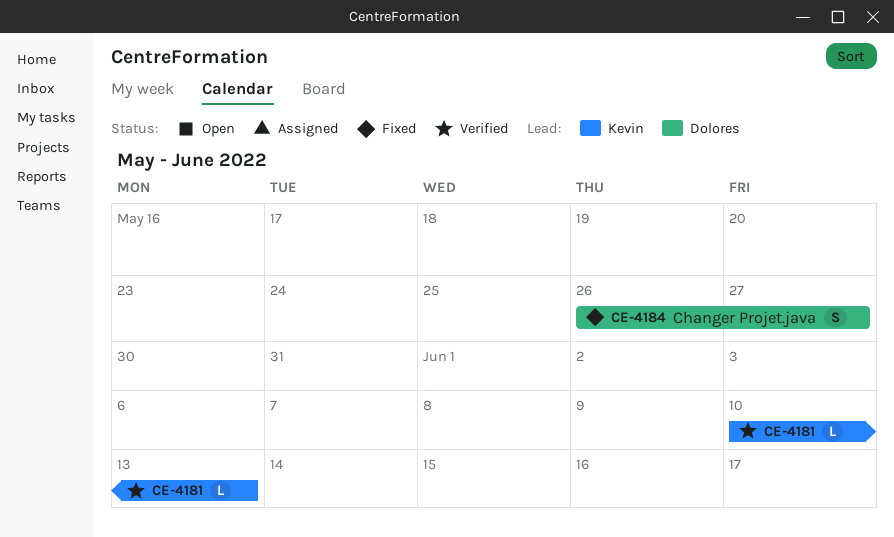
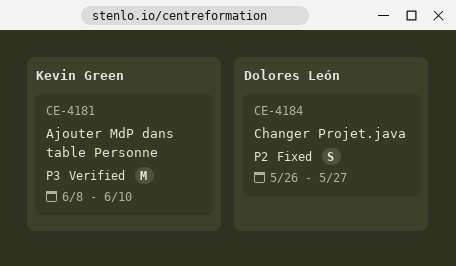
CE-4181, estimate: L -> M
CE-4181, start: Jun 10 -> Jun 8
CE-4181, due: Jun 13 -> Jun 10

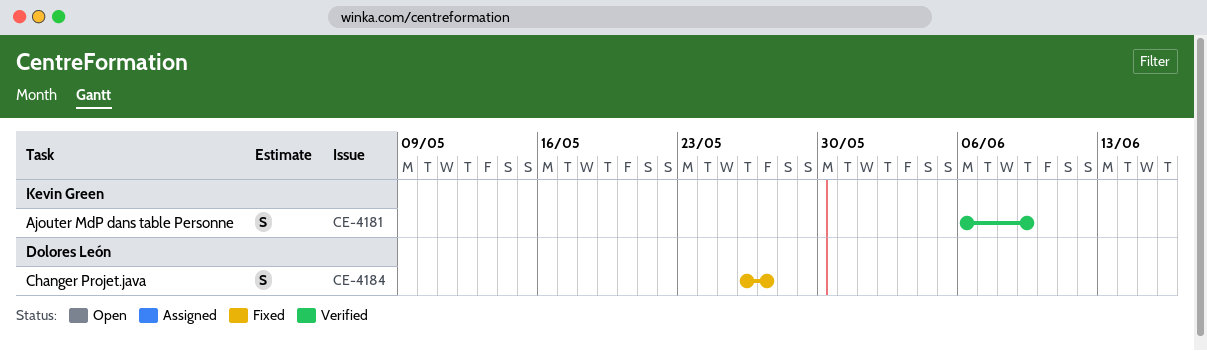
CE-4181, estimate: M -> S
CE-4181, start: Jun 8 -> Jun 6
CE-4181, due: Jun 10 -> Jun 9

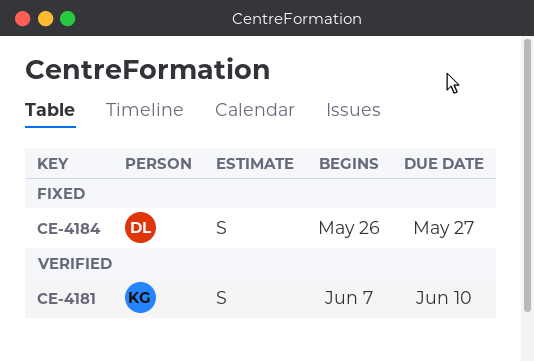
CE-4181, start: Jun 6 -> Jun 7
CE-4181, due: Jun 9 -> Jun 10

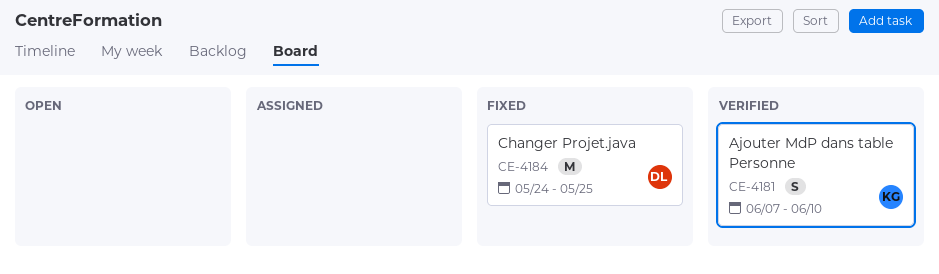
CE-4184, estimate: S -> M
CE-4184, start: May 26 -> May 24
CE-4184, due: May 27 -> May 25

